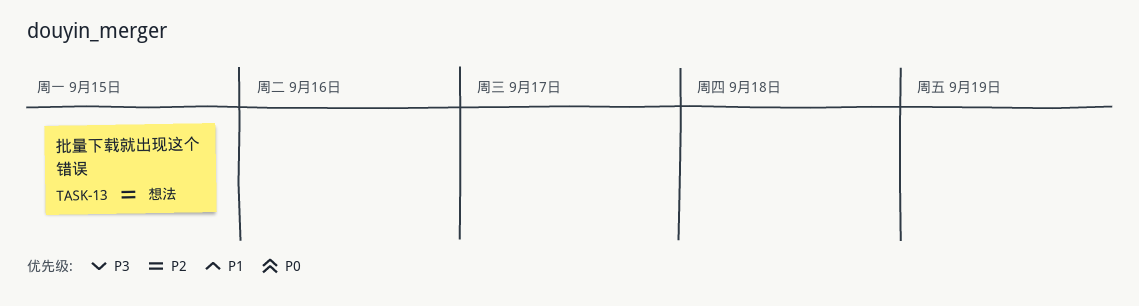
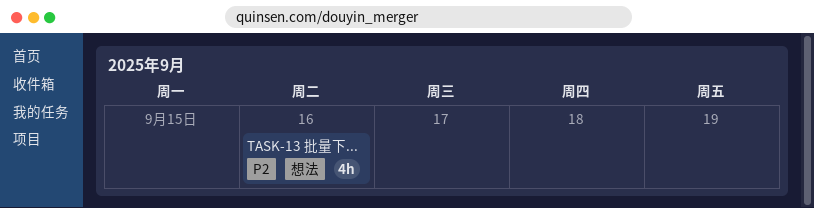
TASK-13, due: Sep 15 -> Sep 16

